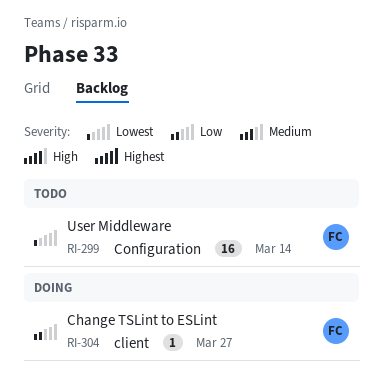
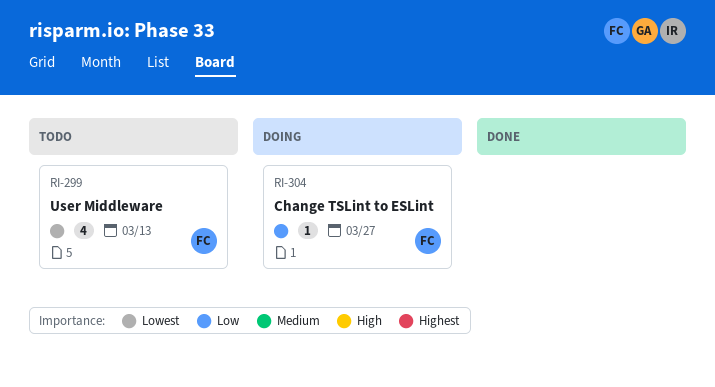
RI-299, estimate: 16 -> 4
RI-299, due: Mar 14 -> Mar 13

